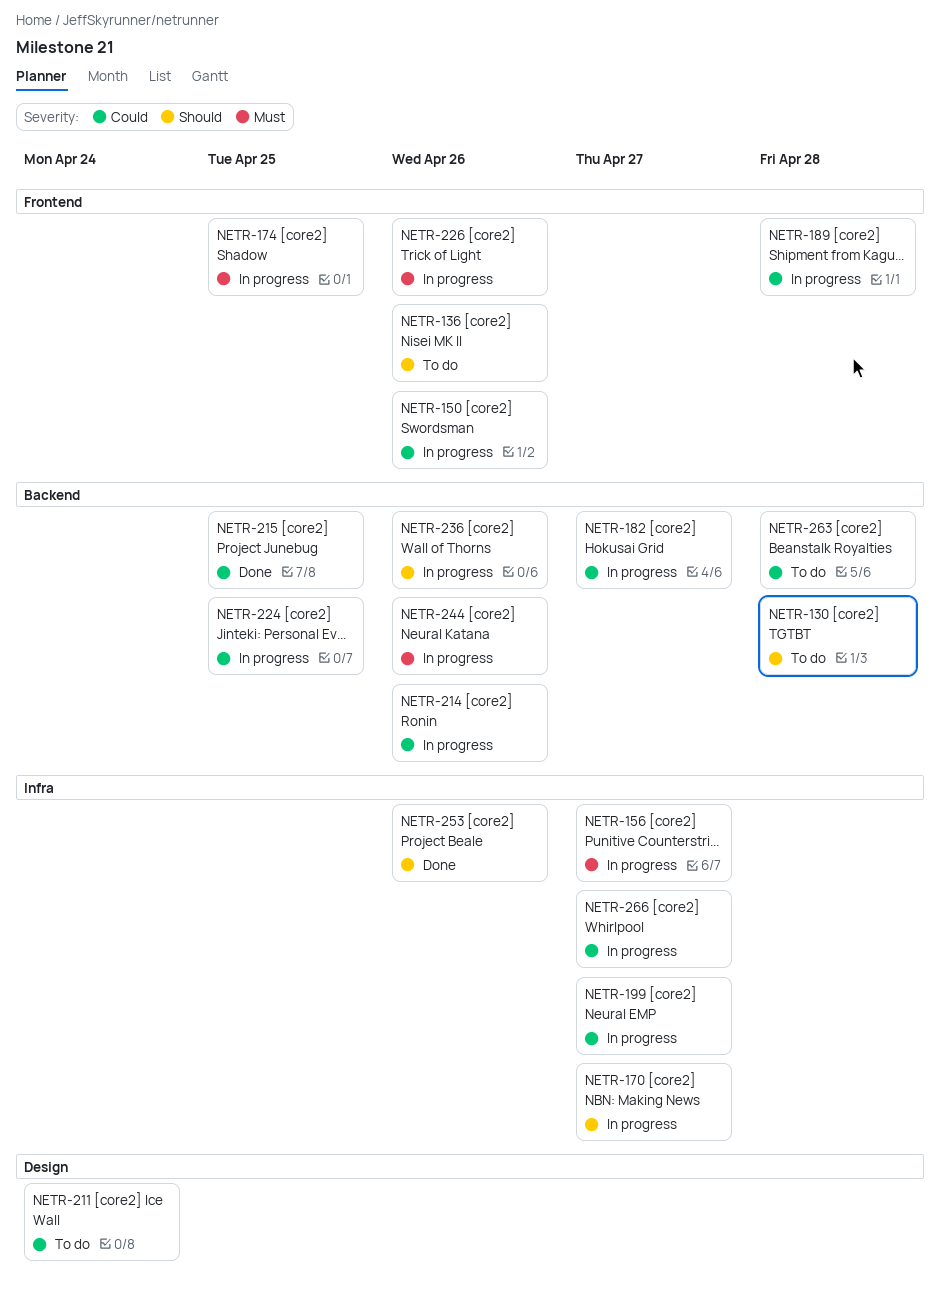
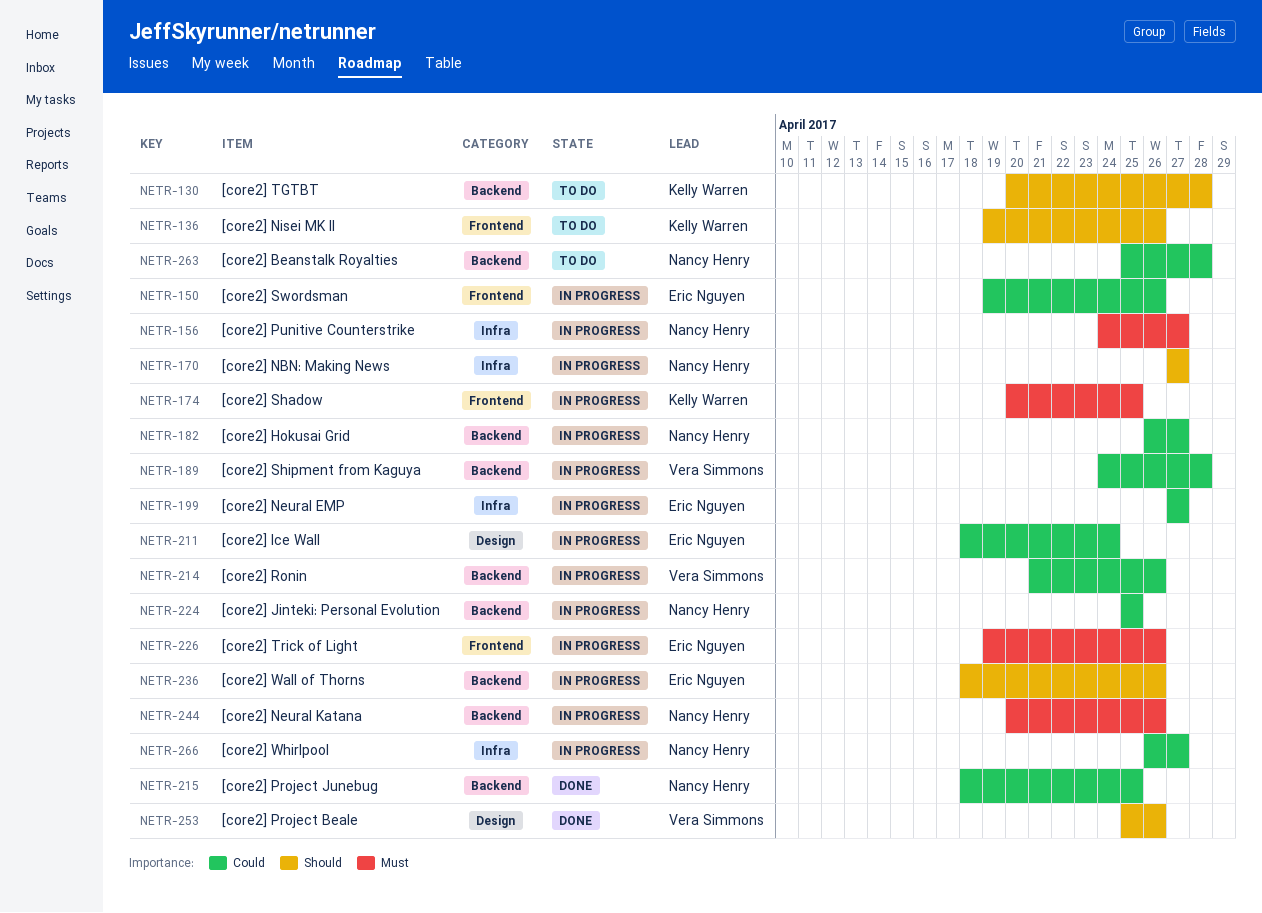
NETR-189, label: Frontend -> Backend
NETR-211, status: To do -> In progress
NETR-253, label: Infra -> Design

